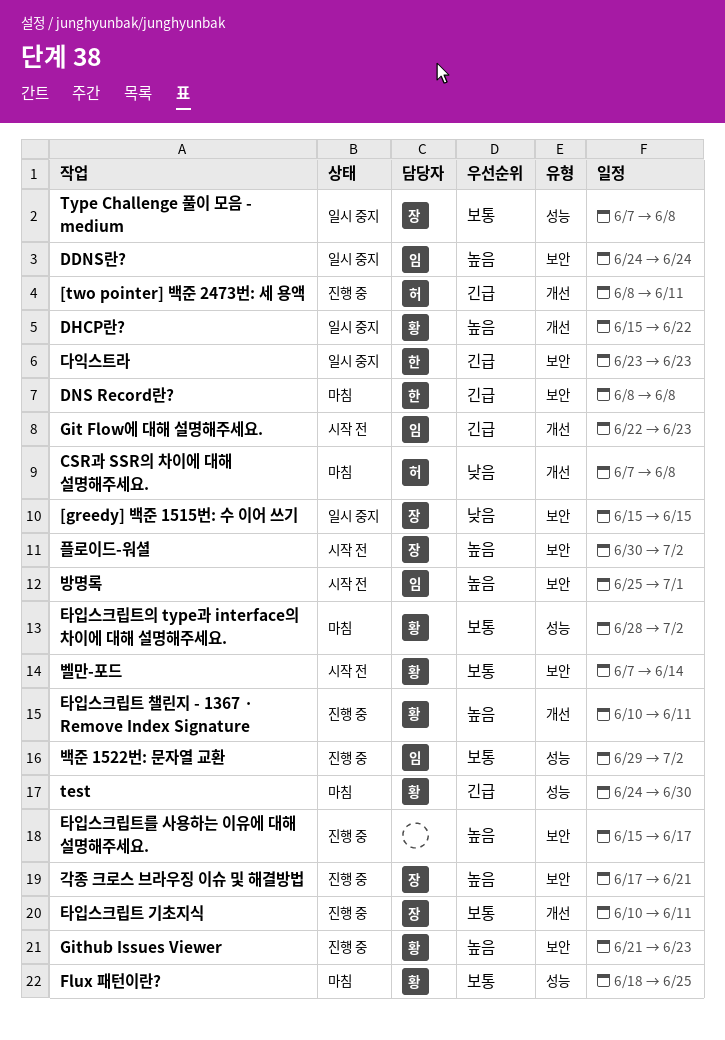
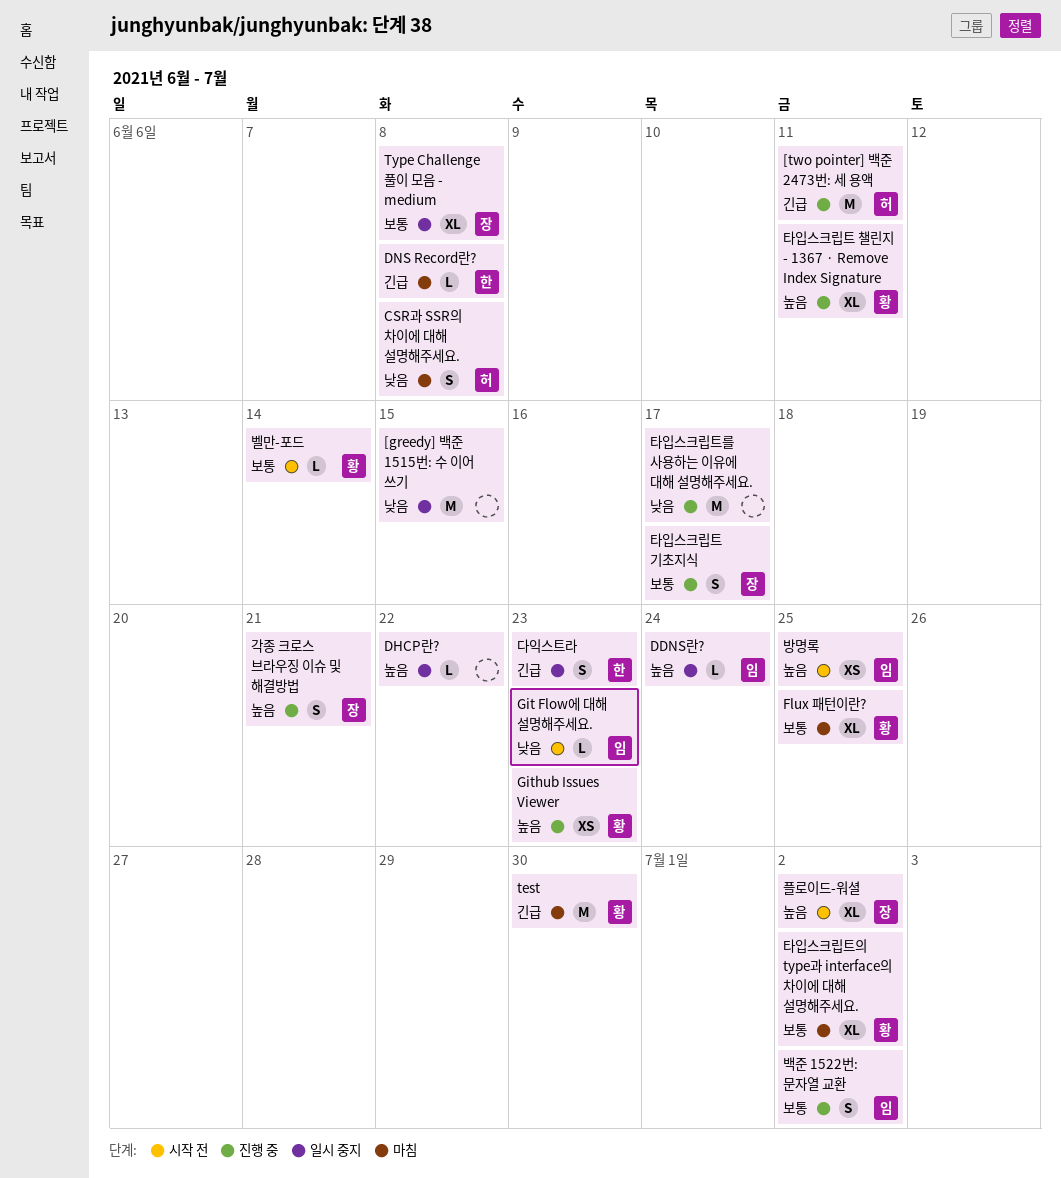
[greedy] 백준 1515번: 수 이어 쓰기, owner: 장 -> none
DHCP란?, owner: 황 -> none
Git Flow에 대해 설명해주세요., priority: 긴급 -> 낮음
방명록, due: Jul 1 -> Jun 25
타입스크립트 기초지식, due: Jun 11 -> Jun 17
타입스크립트를 사용하는 이유에 대해 설명해주세요., priority: 높음 -> 낮음

